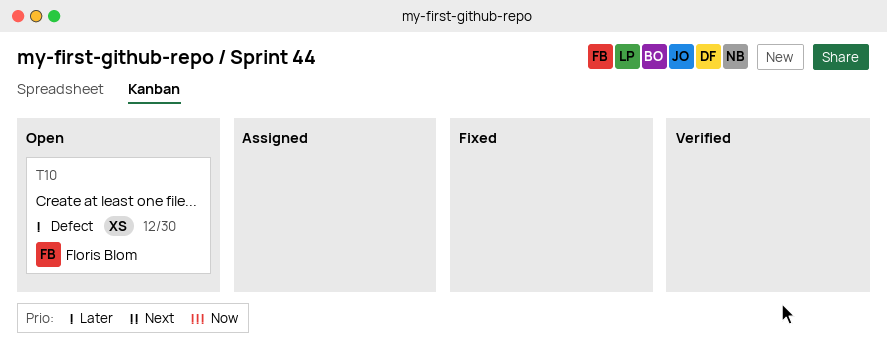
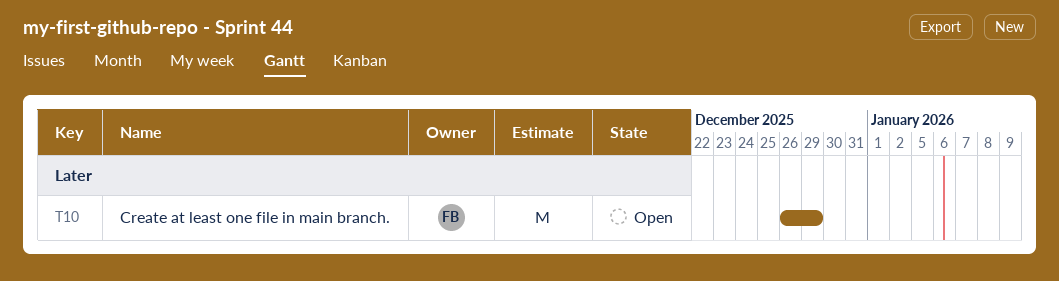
T10, estimate: XS -> M
T10, due: Dec 30 -> Dec 29

